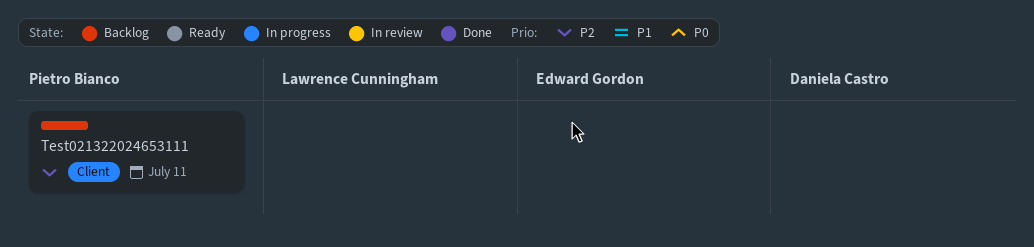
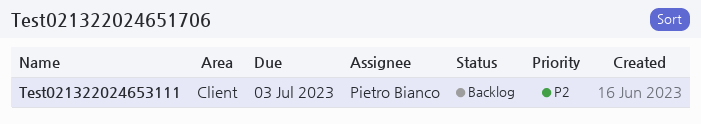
Test021322024653111, due: Jul 11 -> Jul 3

